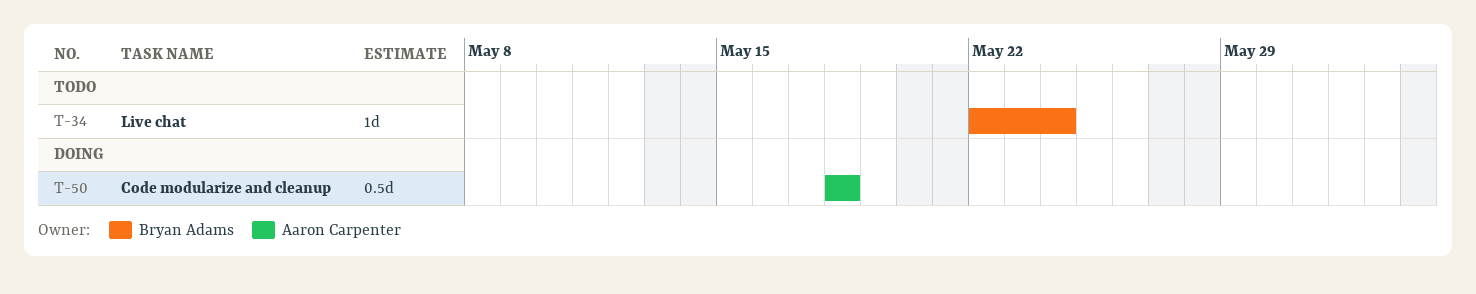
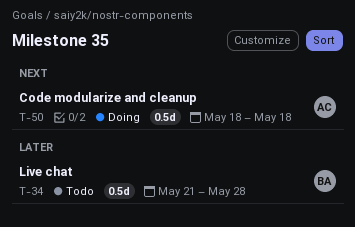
T-34, estimate: 1d -> 0.5d
T-34, start: May 22 -> May 21
T-34, due: May 24 -> May 28

